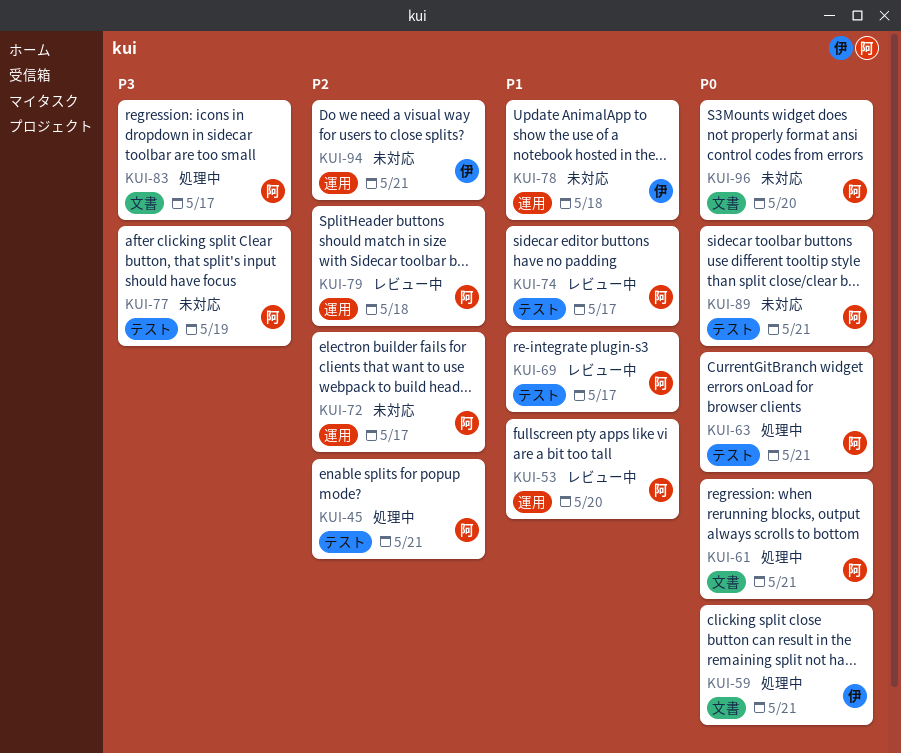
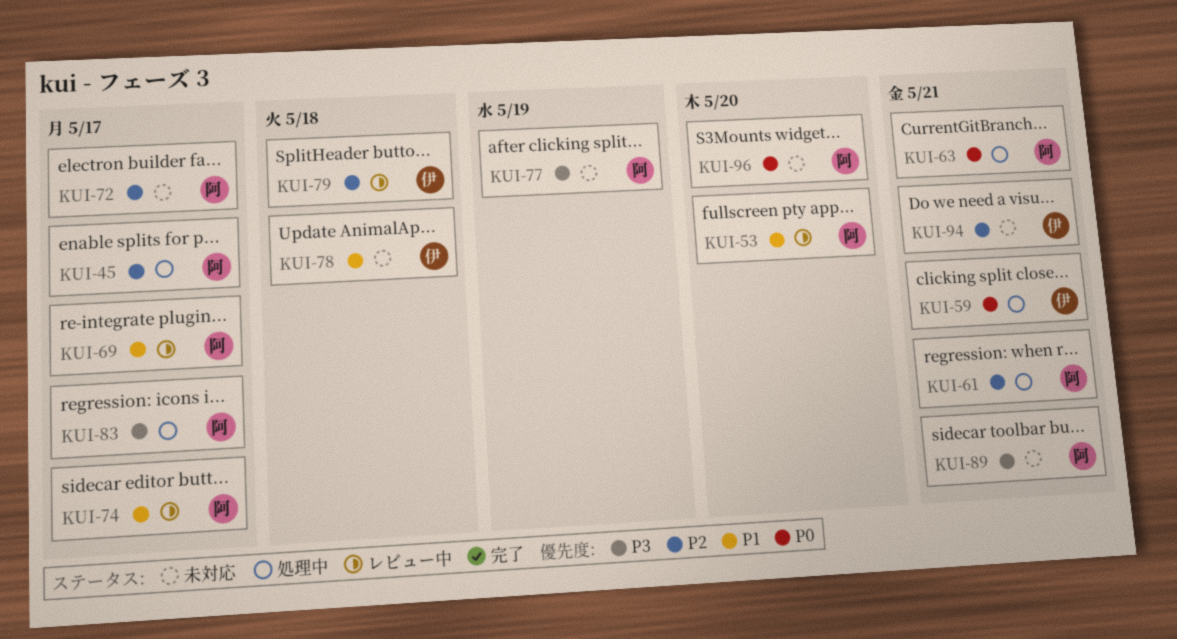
KUI-45, due: May 21 -> May 17
KUI-61, priority: P0 -> P2
KUI-79, owner: 阿 -> 伊
KUI-89, priority: P0 -> P3

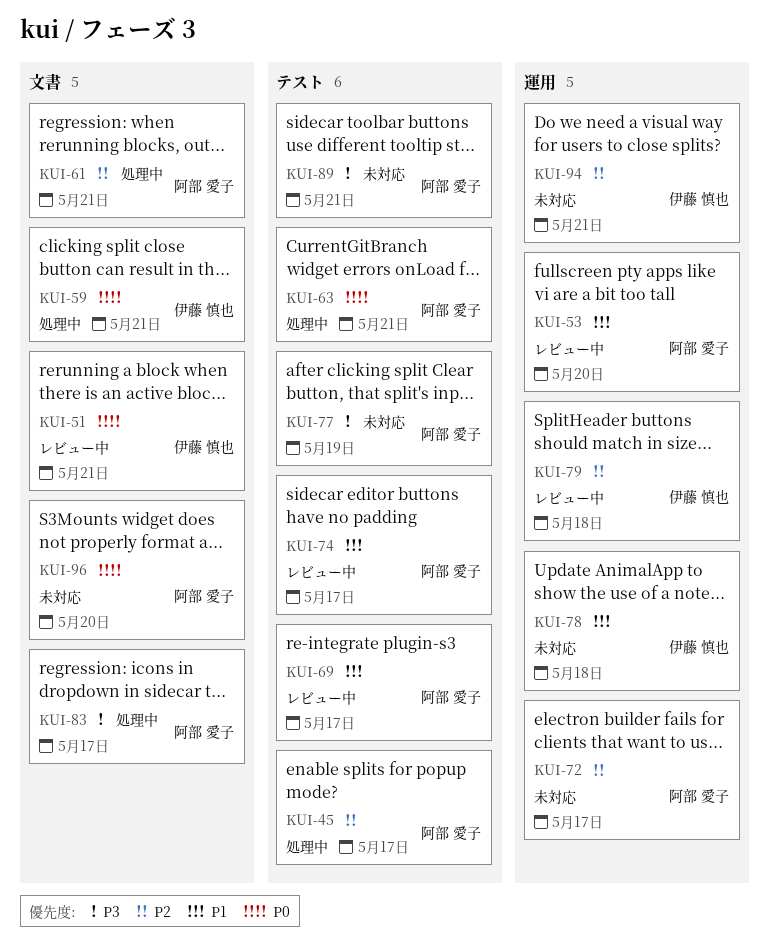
KUI-51: none -> present

